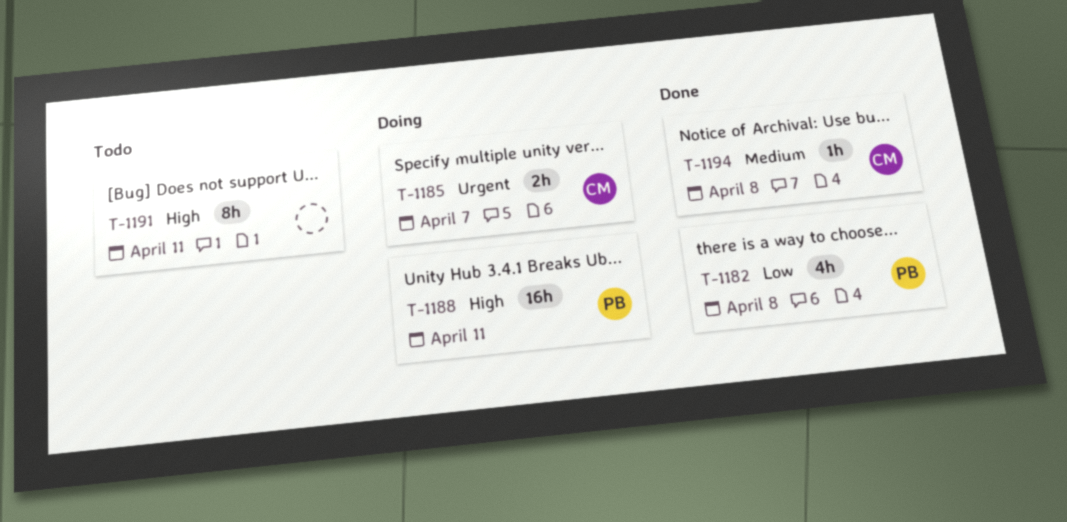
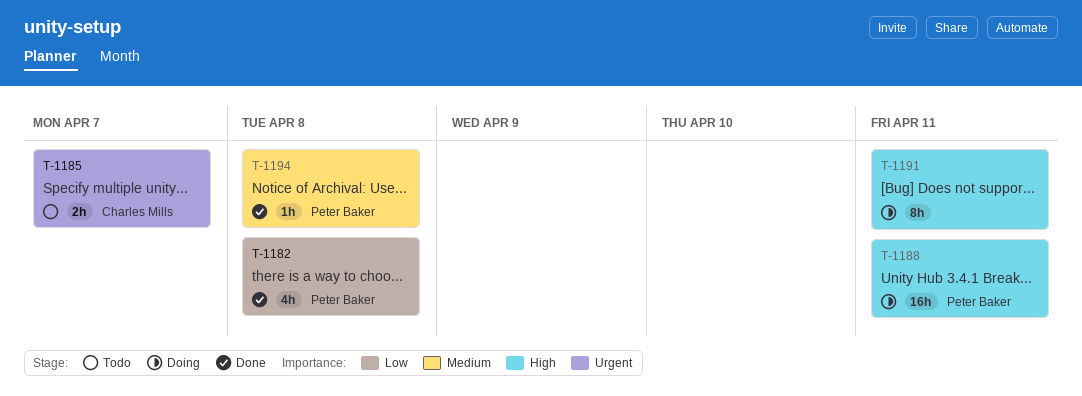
T-1185, status: Doing -> Todo
T-1191, status: Todo -> Doing
T-1194, owner: Charles Mills -> Peter Baker

